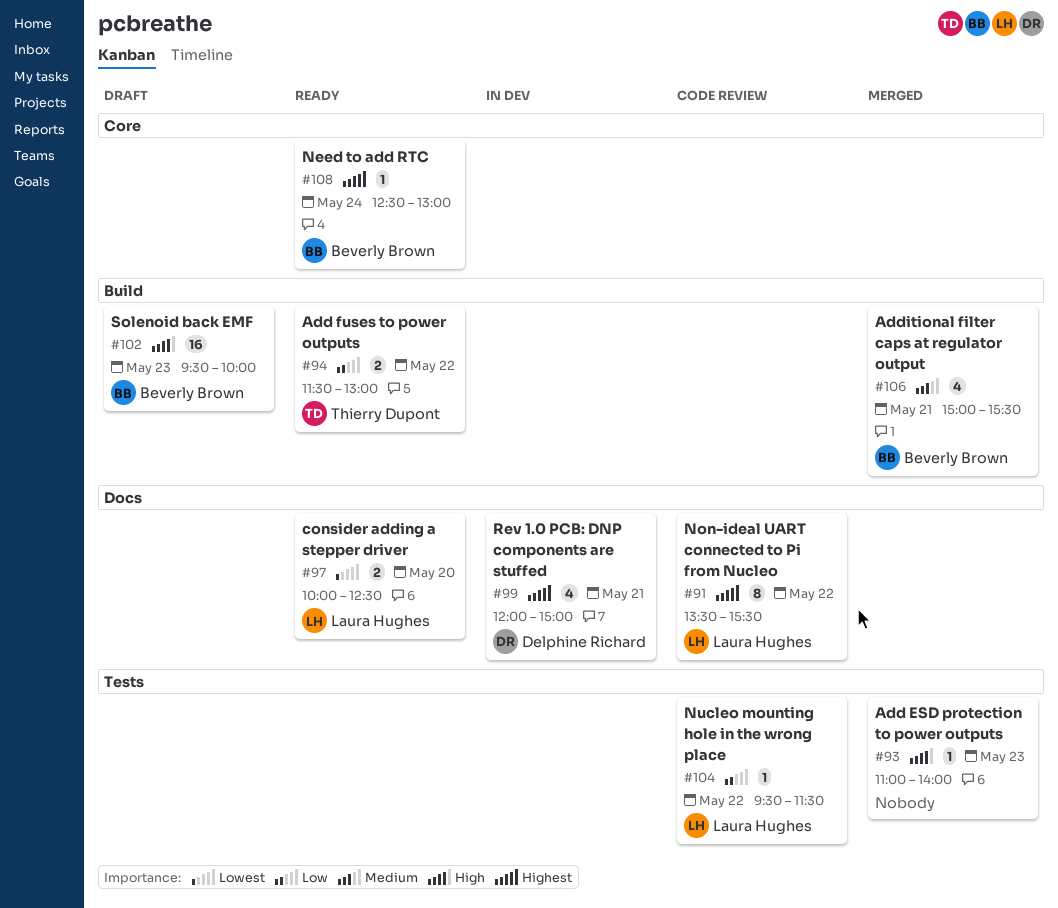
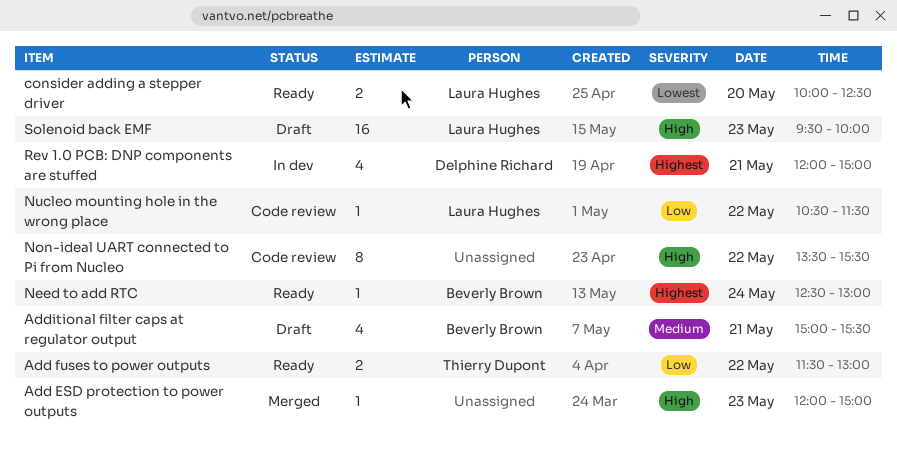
Add ESD protection to power outputs, begins: 11:00 -> 12:00
Add ESD protection to power outputs, ends: 14:00 -> 15:00
Additional filter caps at regulator output, status: Merged -> Draft
Non-ideal UART connected to Pi from Nucleo, owner: Laura Hughes -> none
Non-ideal UART connected to Pi from Nucleo, priority: Highest -> High
Nucleo mounting hole in the wrong place, begins: 09:30 -> 10:30
Solenoid back EMF, owner: Beverly Brown -> Laura Hughes

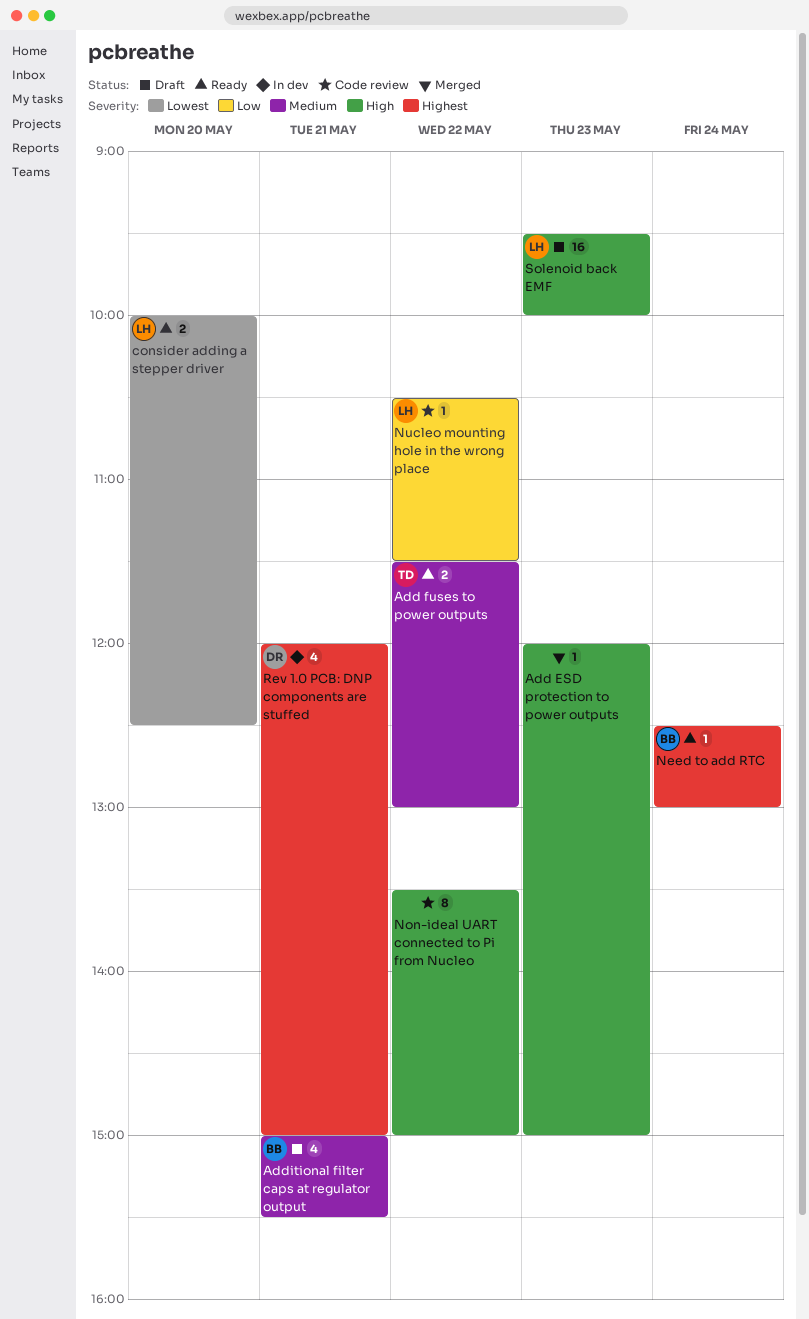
Add fuses to power outputs, priority: Low -> Medium
Non-ideal UART connected to Pi from Nucleo, ends: 15:30 -> 15:00

